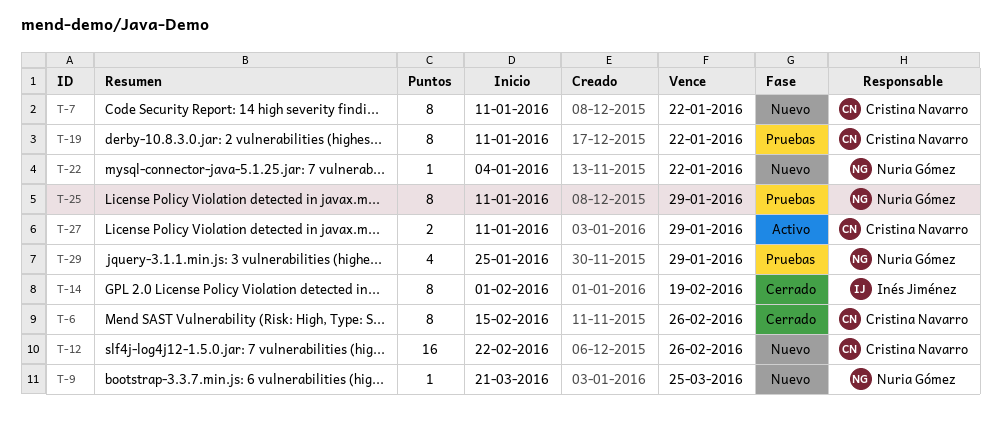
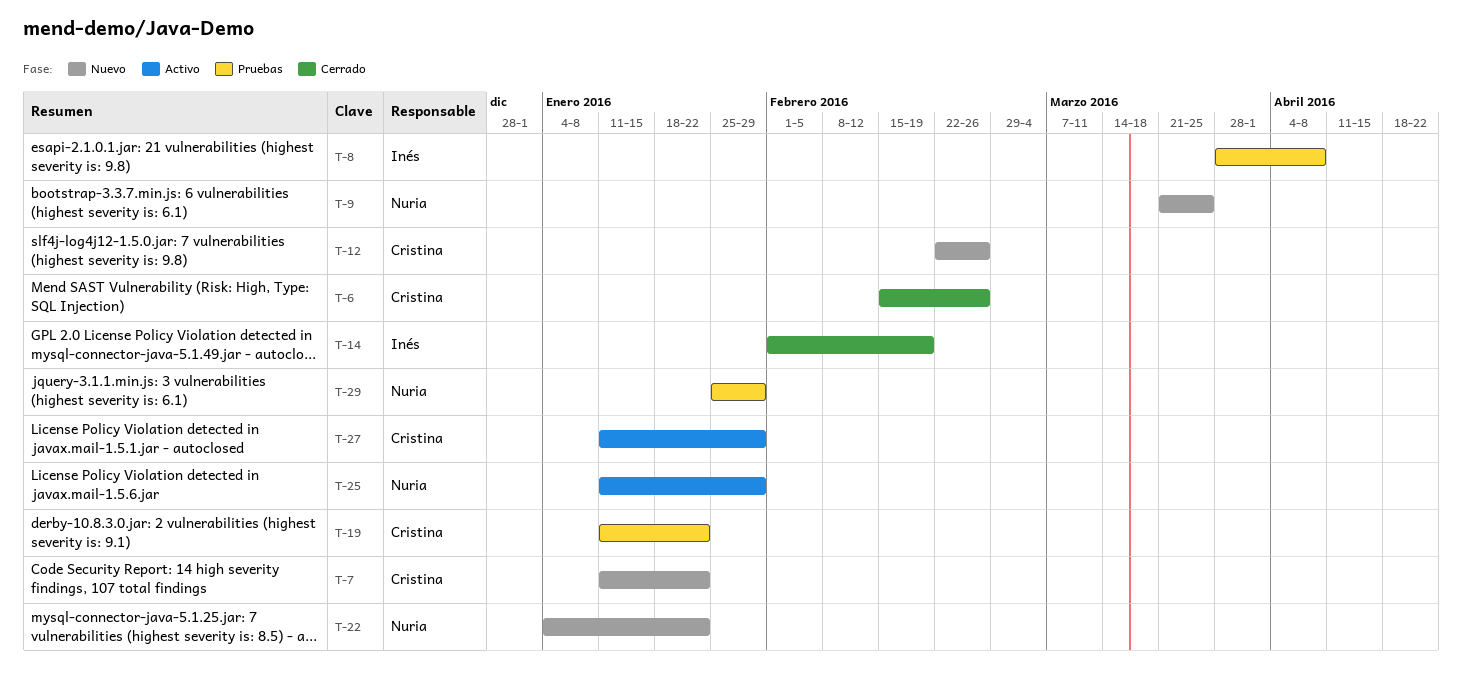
T-8: none -> present
T-25, status: Pruebas -> Activo

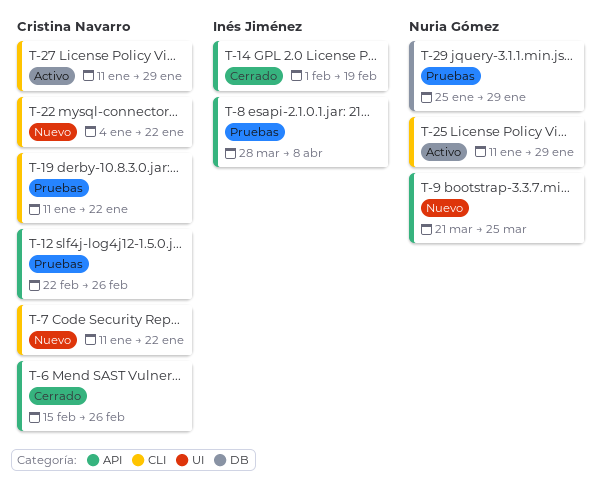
T-12, status: Nuevo -> Pruebas
T-22, owner: Nuria Gómez -> Cristina Navarro

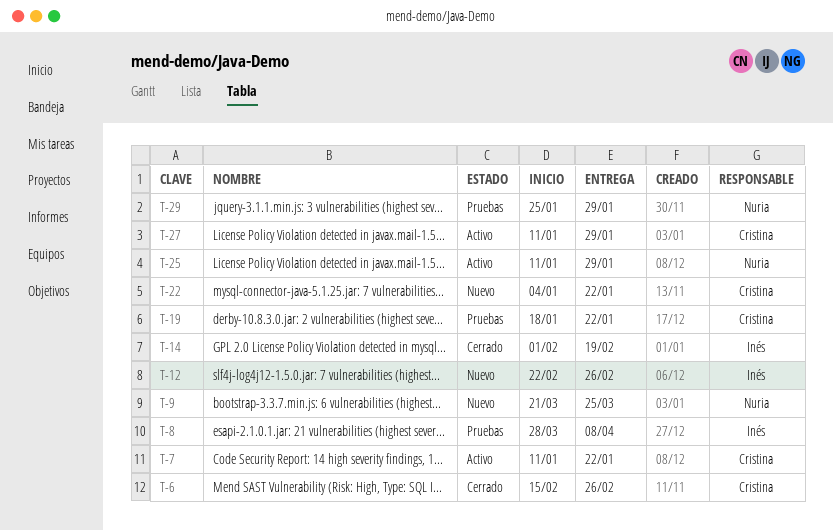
T-7, status: Nuevo -> Activo
T-12, status: Pruebas -> Nuevo
T-12, owner: Cristina Navarro -> Inés Jiménez
T-19, start: Jan 11 -> Jan 18

